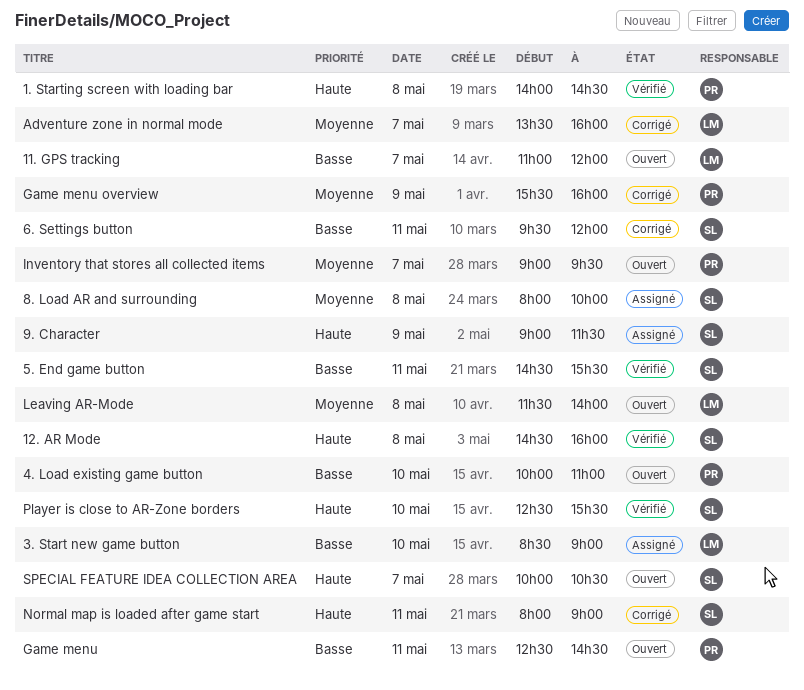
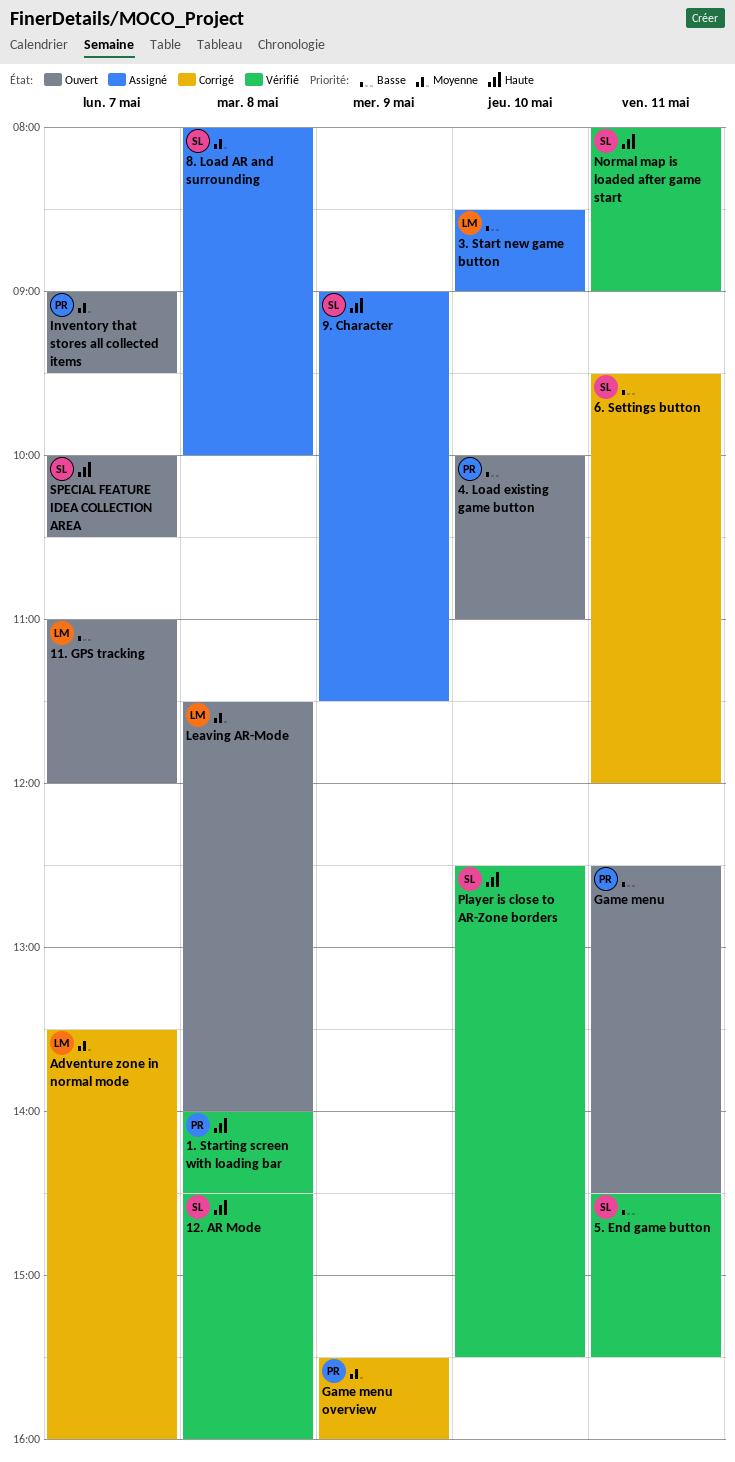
Normal map is loaded after game start, status: Corrigé -> Vérifié

